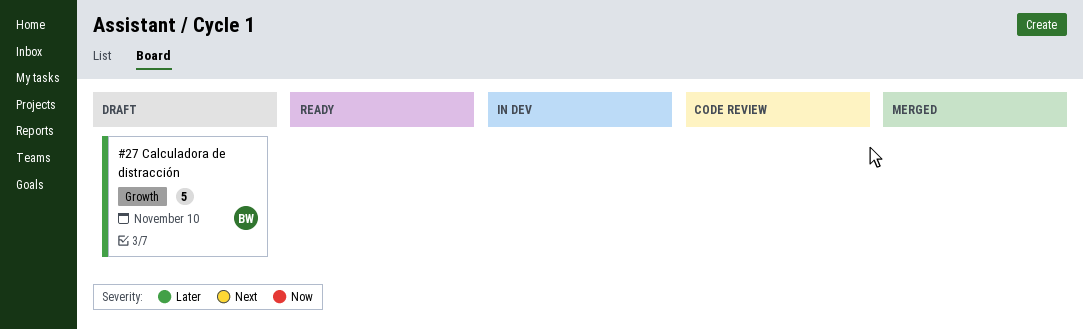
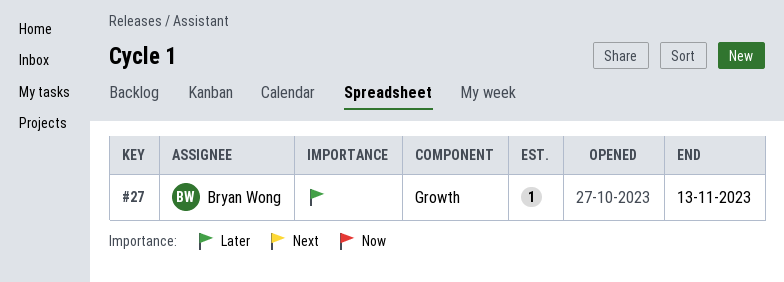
#27, estimate: 5 -> 1
#27, due: Nov 10 -> Nov 13

